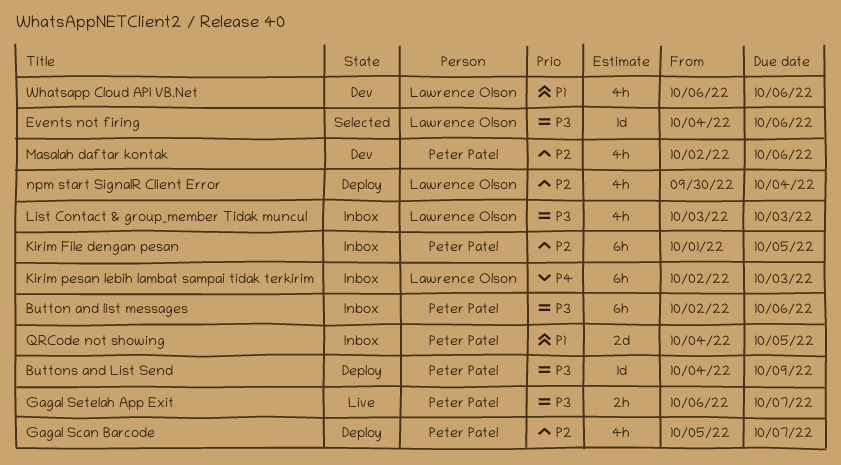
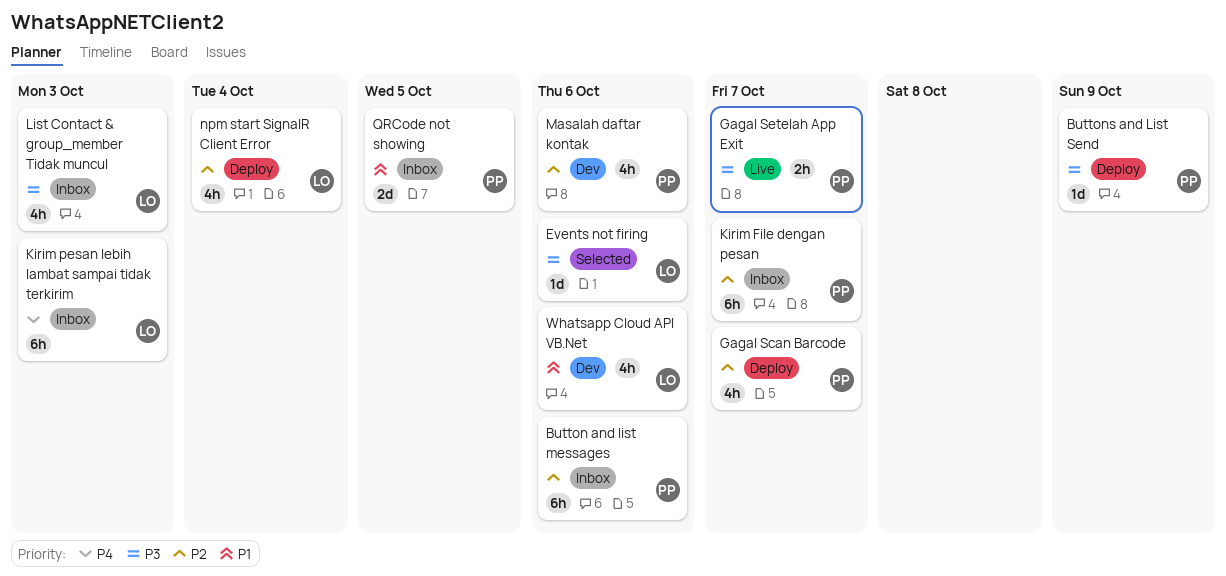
Button and list messages, priority: P3 -> P2
Kirim File dengan pesan, due: Oct 5 -> Oct 7

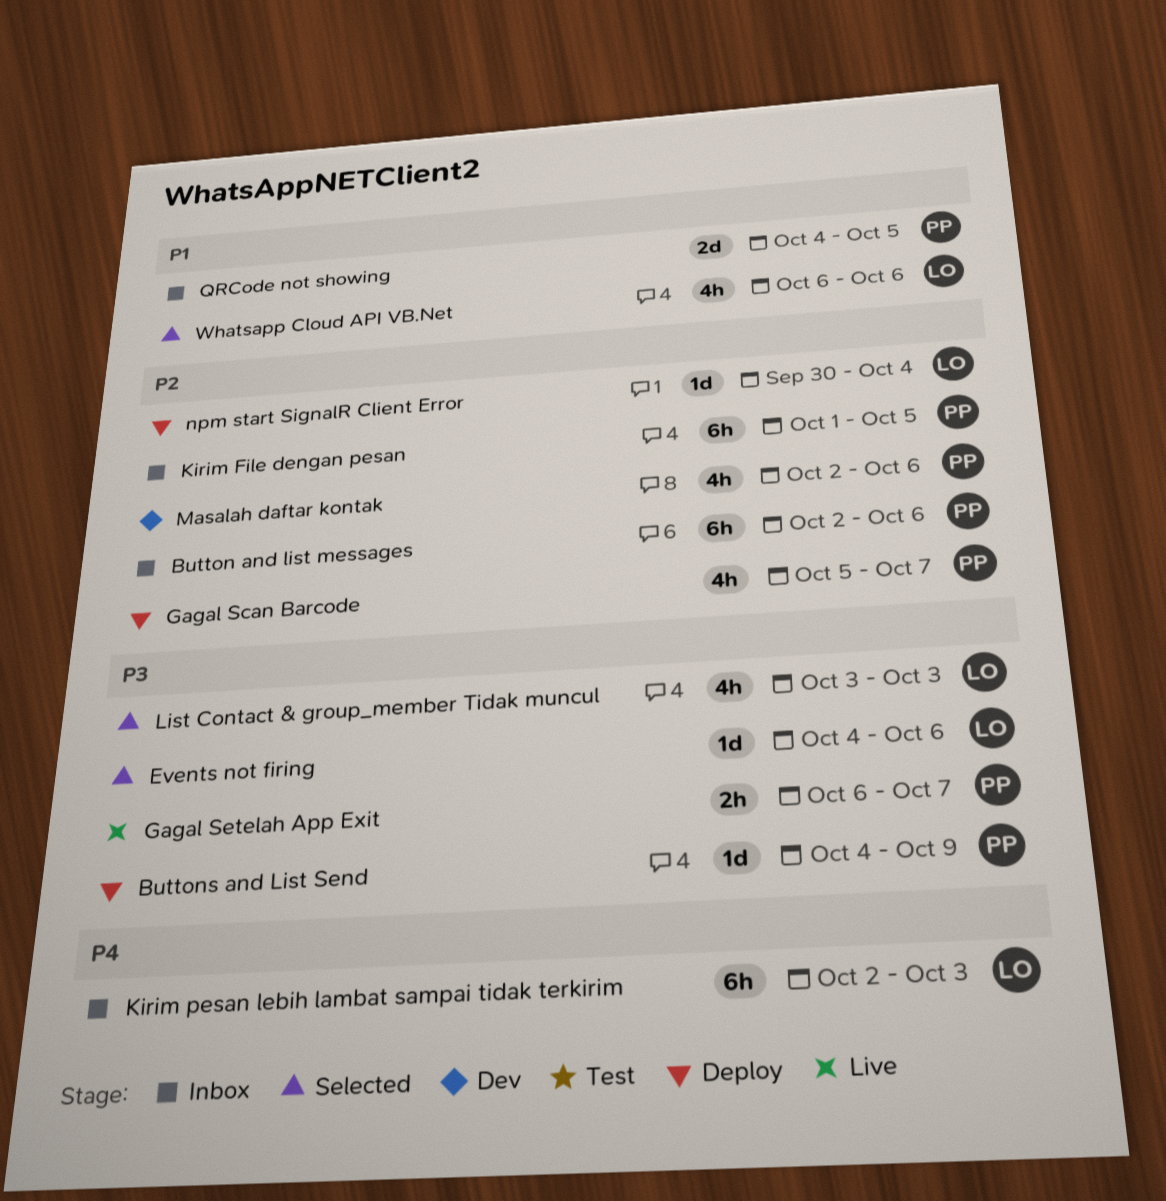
Kirim File dengan pesan, due: Oct 7 -> Oct 5
List Contact & group_member Tidak muncul, status: Inbox -> Selected
npm start SignalR Client Error, estimate: 4h -> 1d
Whatsapp Cloud API VB.Net, status: Dev -> Selected

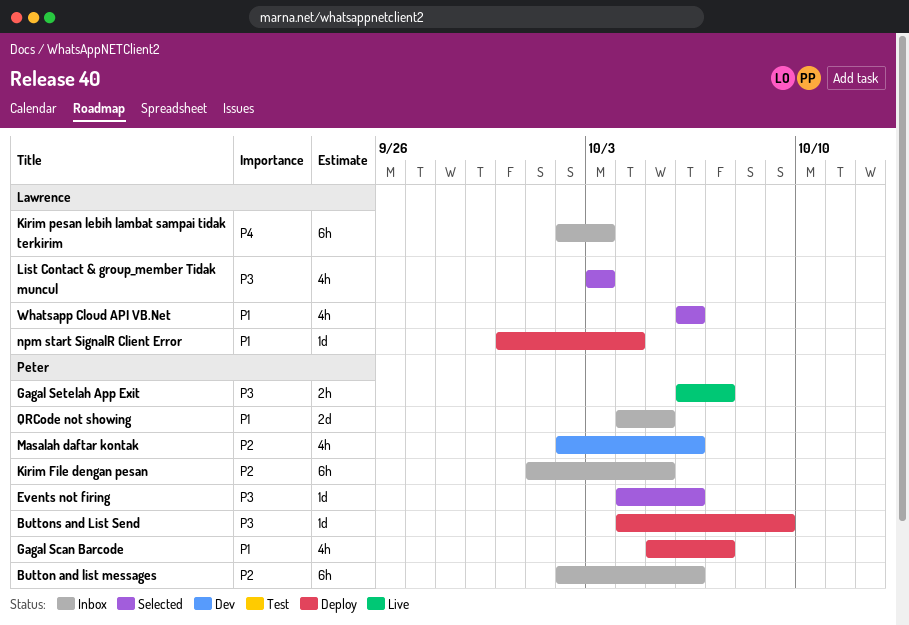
Events not firing, owner: Lawrence -> Peter
Gagal Scan Barcode, priority: P2 -> P1
npm start SignalR Client Error, priority: P2 -> P1

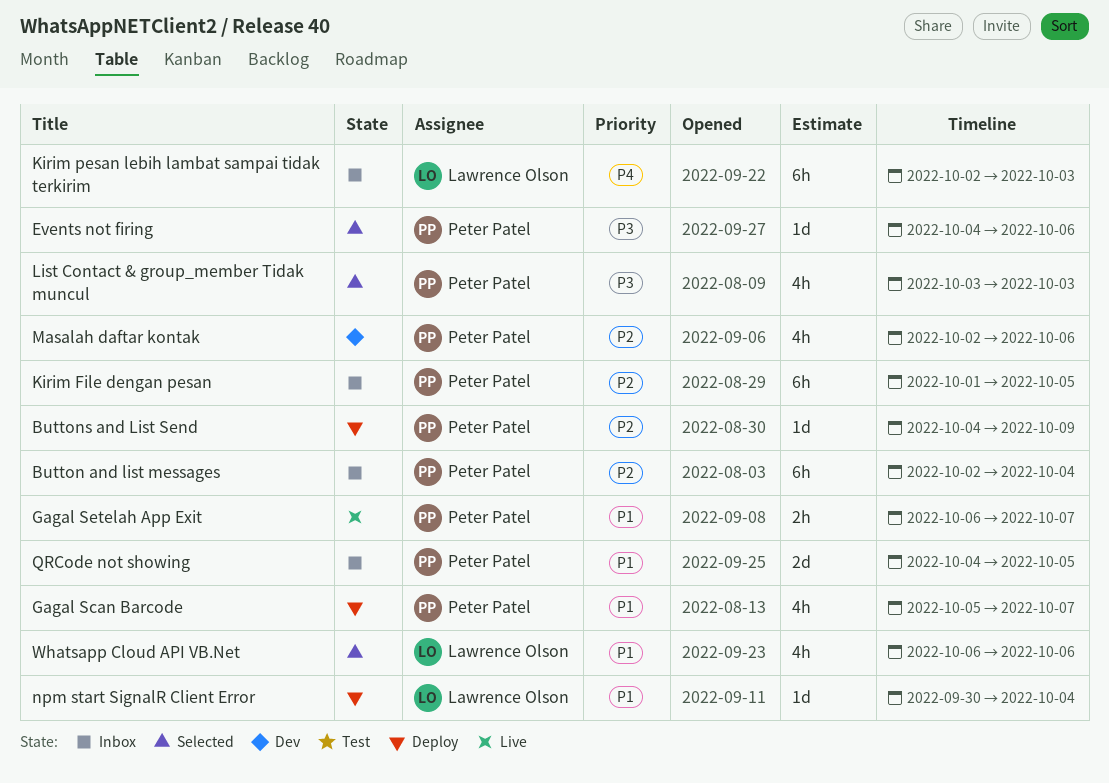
Button and list messages, due: Oct 6 -> Oct 4
Buttons and List Send, priority: P3 -> P2
Gagal Setelah App Exit, priority: P3 -> P1
List Contact & group_member Tidak muncul, owner: Lawrence Olson -> Peter Patel

